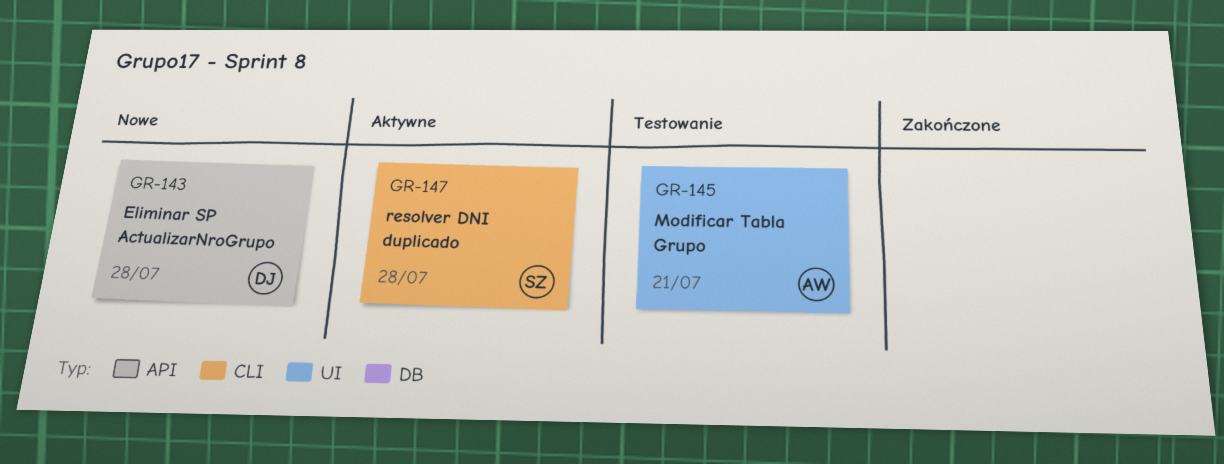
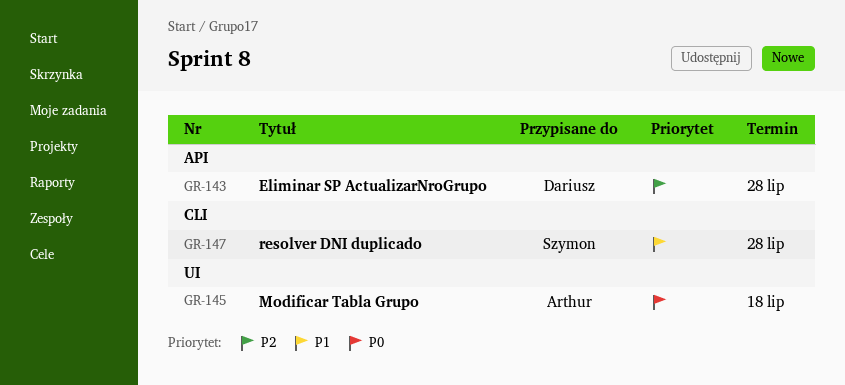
GR-145, due: Jul 21 -> Jul 18

